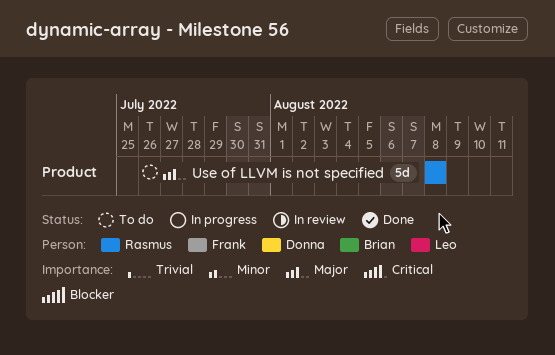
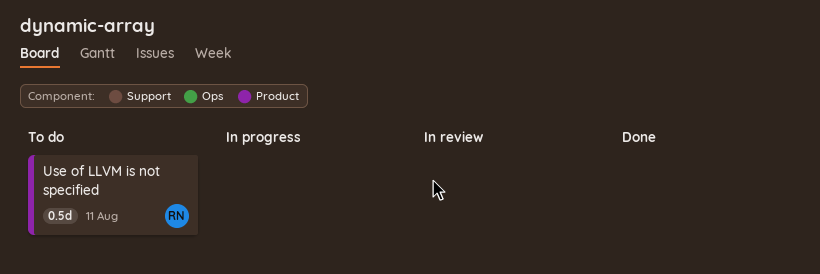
Use of LLVM is not specified, estimate: 5d -> 0.5d
Use of LLVM is not specified, due: Aug 8 -> Aug 11

